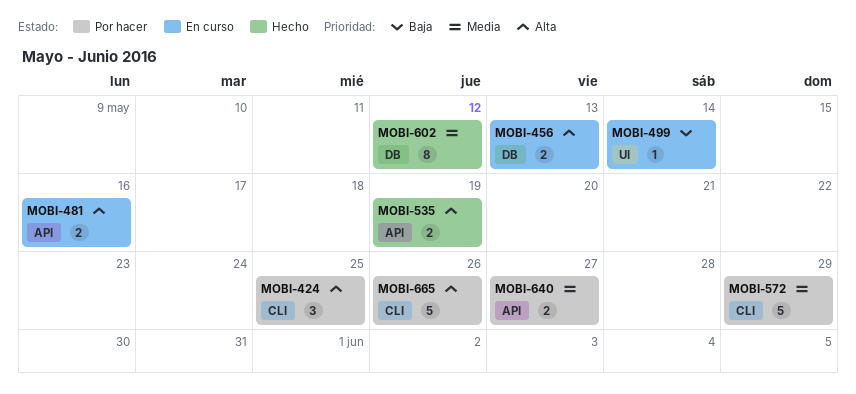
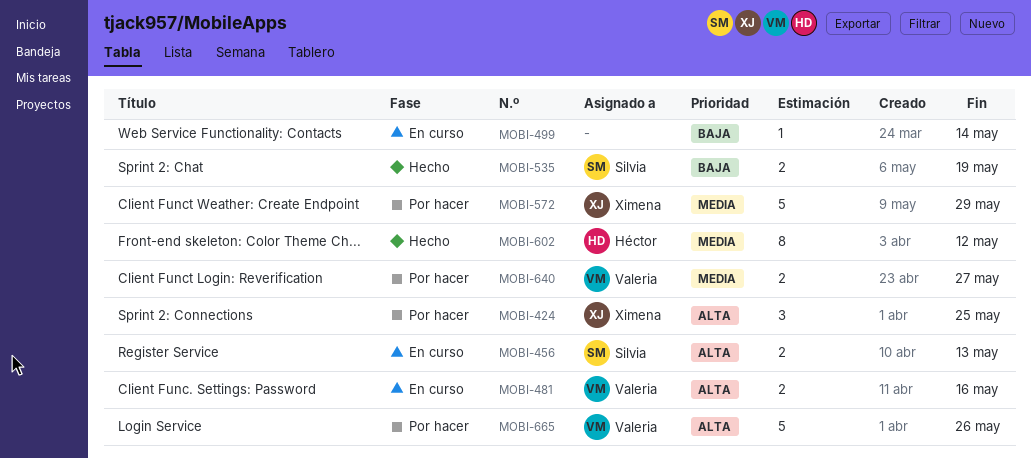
MOBI-535, priority: Alta -> Baja

